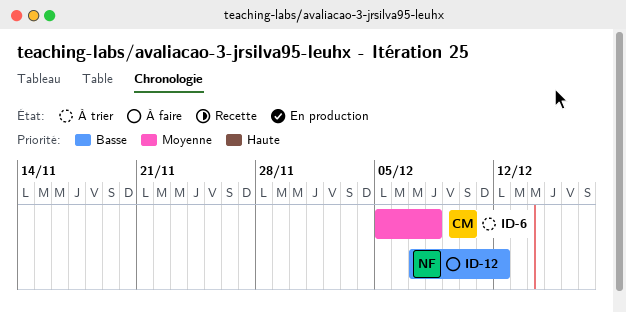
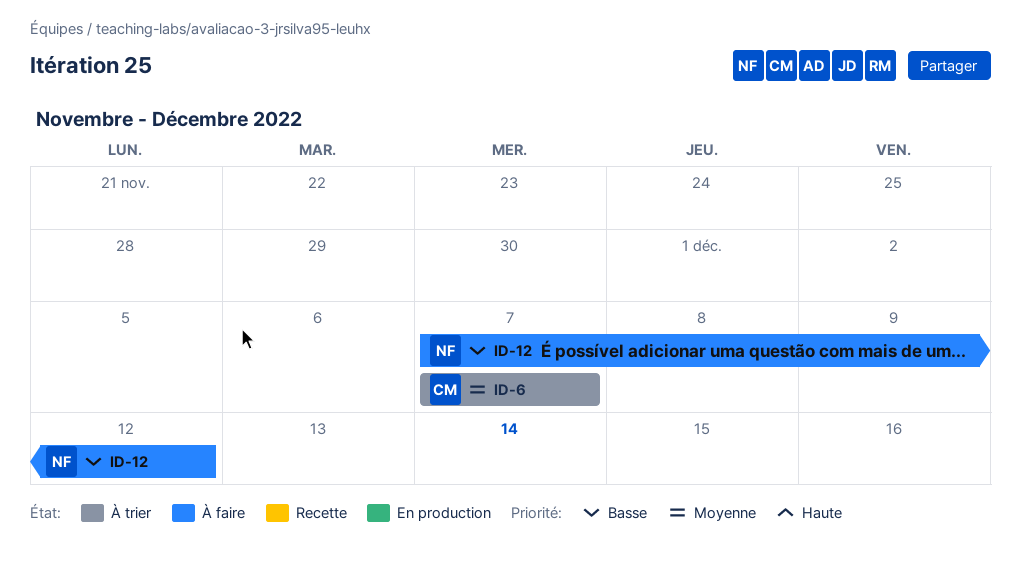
ID-6, start: Dec 5 -> Dec 7
ID-6, due: Dec 8 -> Dec 7

